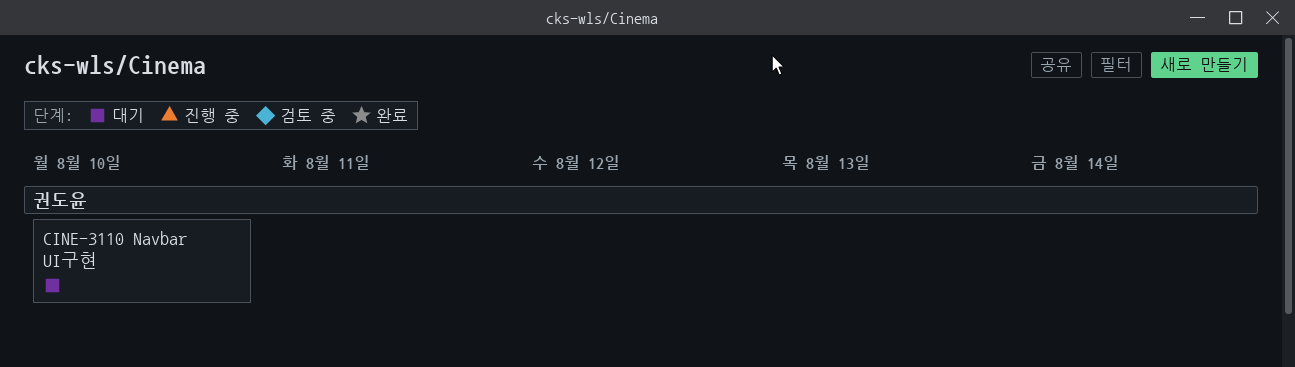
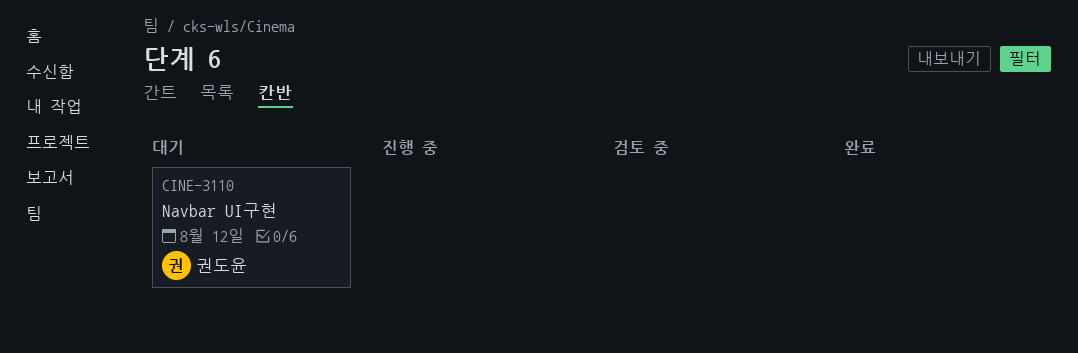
CINE-3110, due: Aug 10 -> Aug 12

